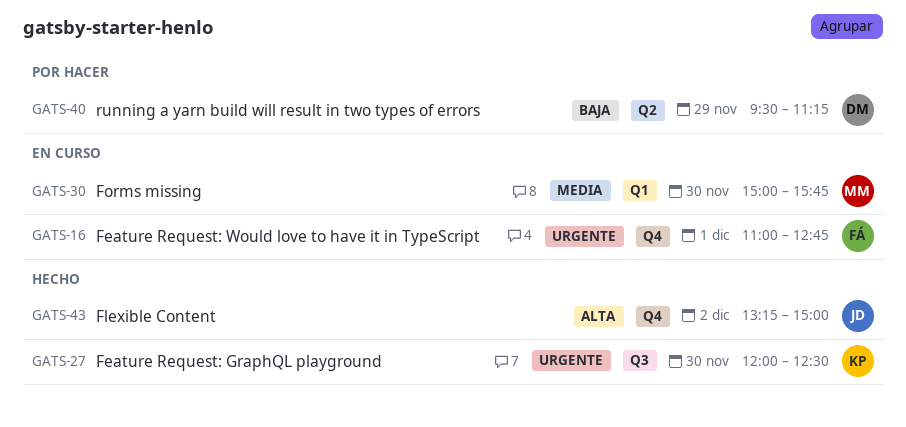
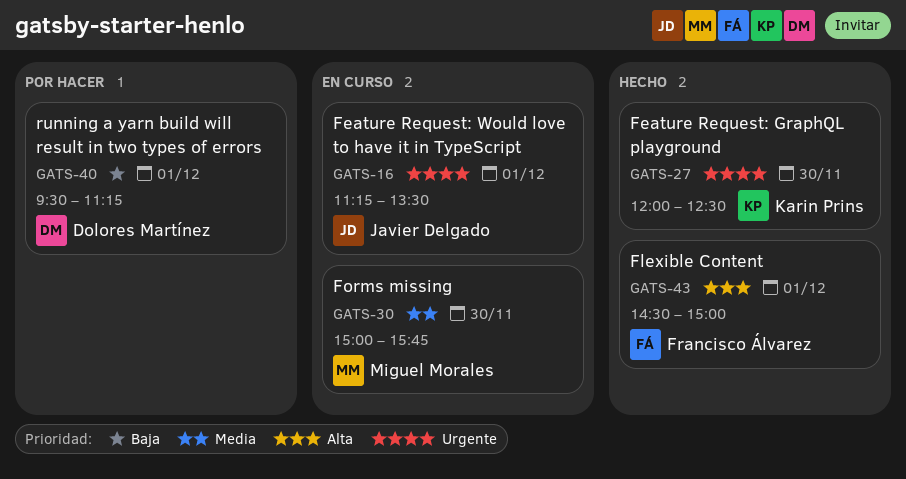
GATS-16, owner: Francisco Álvarez -> Javier Delgado
GATS-16, begins: 11:00 -> 11:15
GATS-16, ends: 12:45 -> 13:30
GATS-40, day: Nov 29 -> Dec 1
GATS-43, owner: Javier Delgado -> Francisco Álvarez
GATS-43, day: Dec 2 -> Dec 1
GATS-43, begins: 13:15 -> 14:30

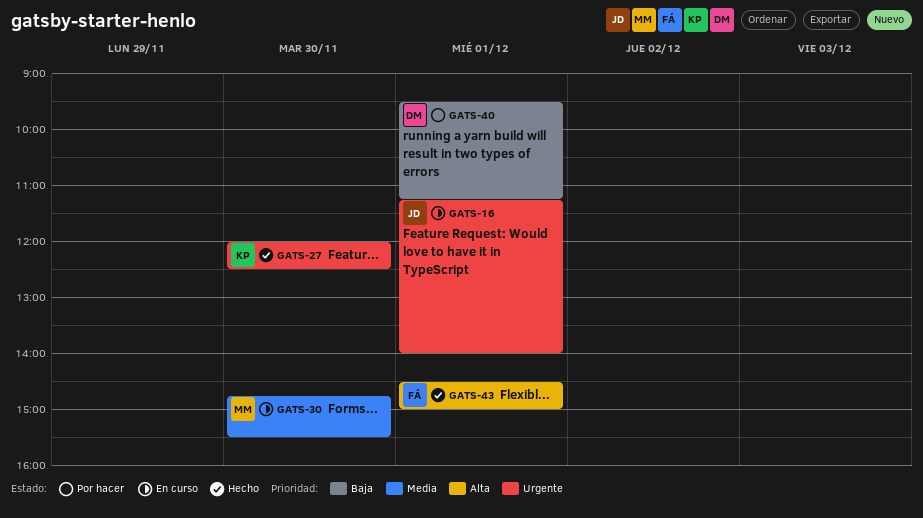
GATS-16, ends: 13:30 -> 14:00
GATS-30, begins: 15:00 -> 14:45
GATS-30, ends: 15:45 -> 15:30

